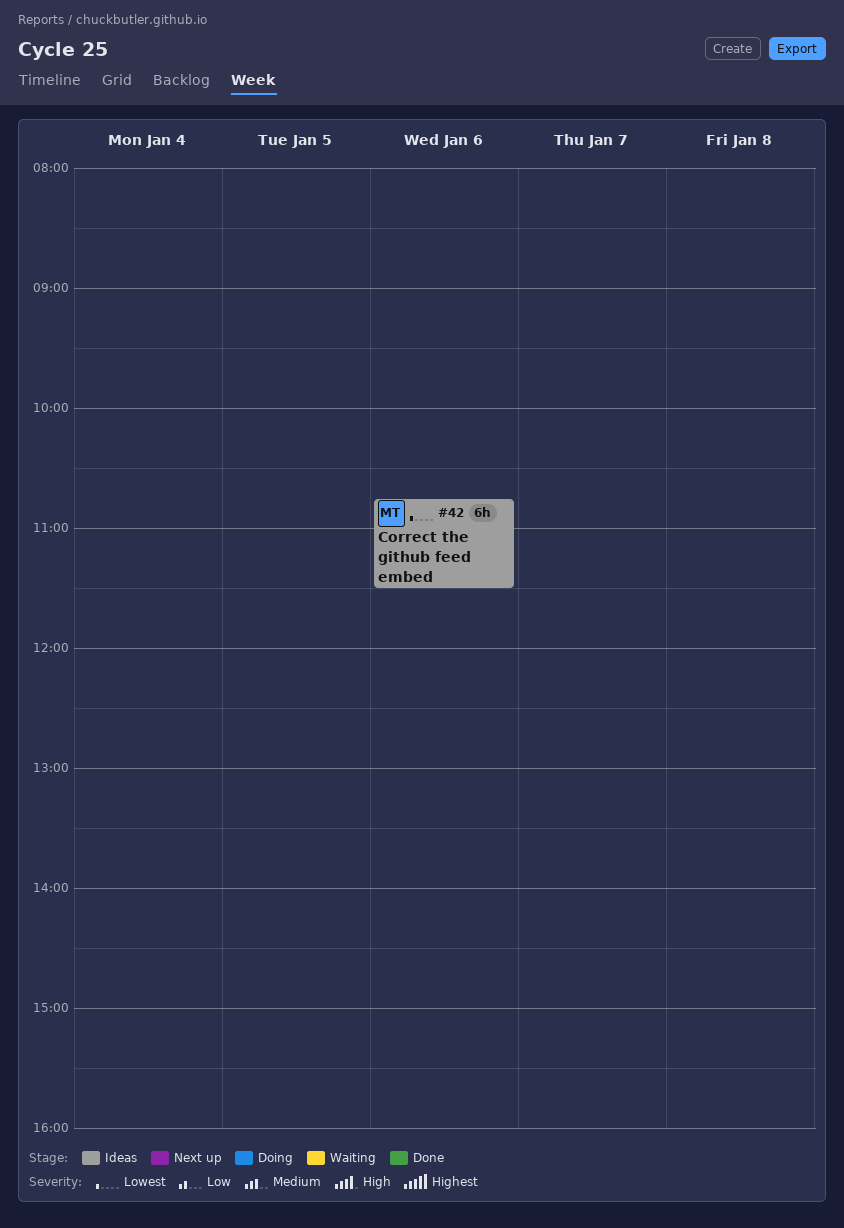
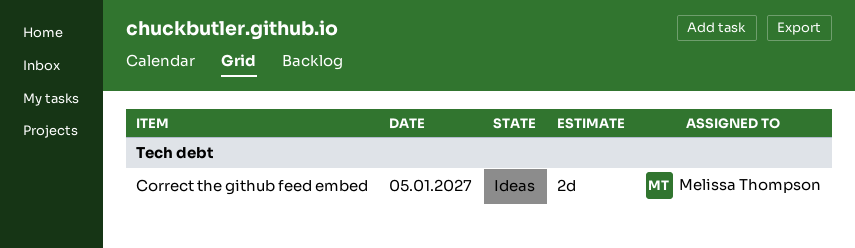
Correct the github feed embed, estimate: 6h -> 2d
Correct the github feed embed, day: Jan 6 -> Jan 5

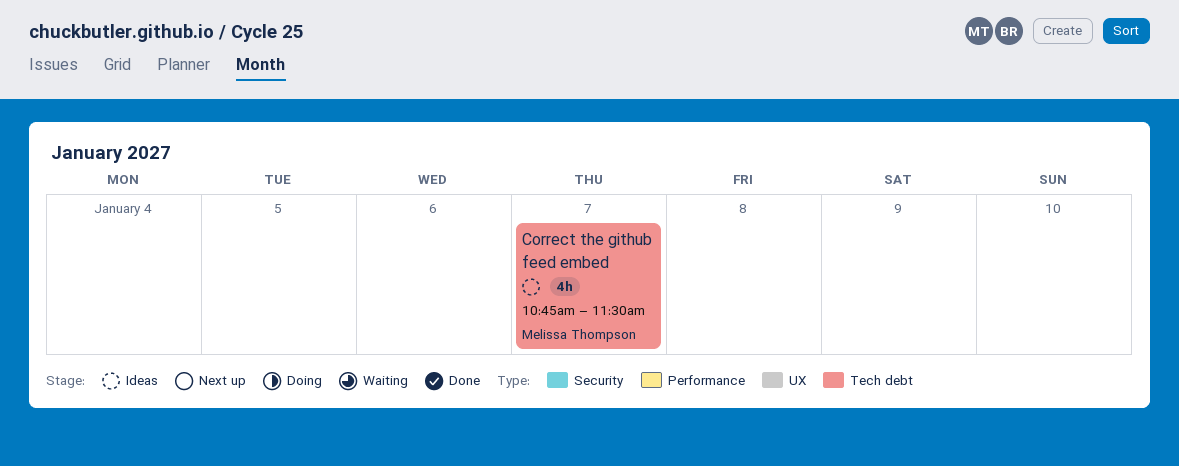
Correct the github feed embed, estimate: 2d -> 4h
Correct the github feed embed, day: Jan 5 -> Jan 7

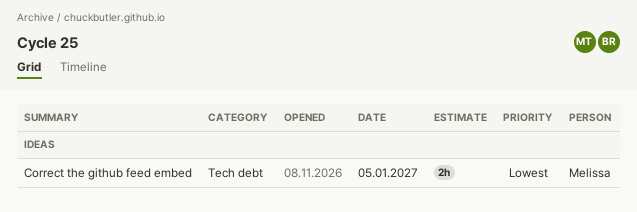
Correct the github feed embed, estimate: 4h -> 2h
Correct the github feed embed, day: Jan 7 -> Jan 5

